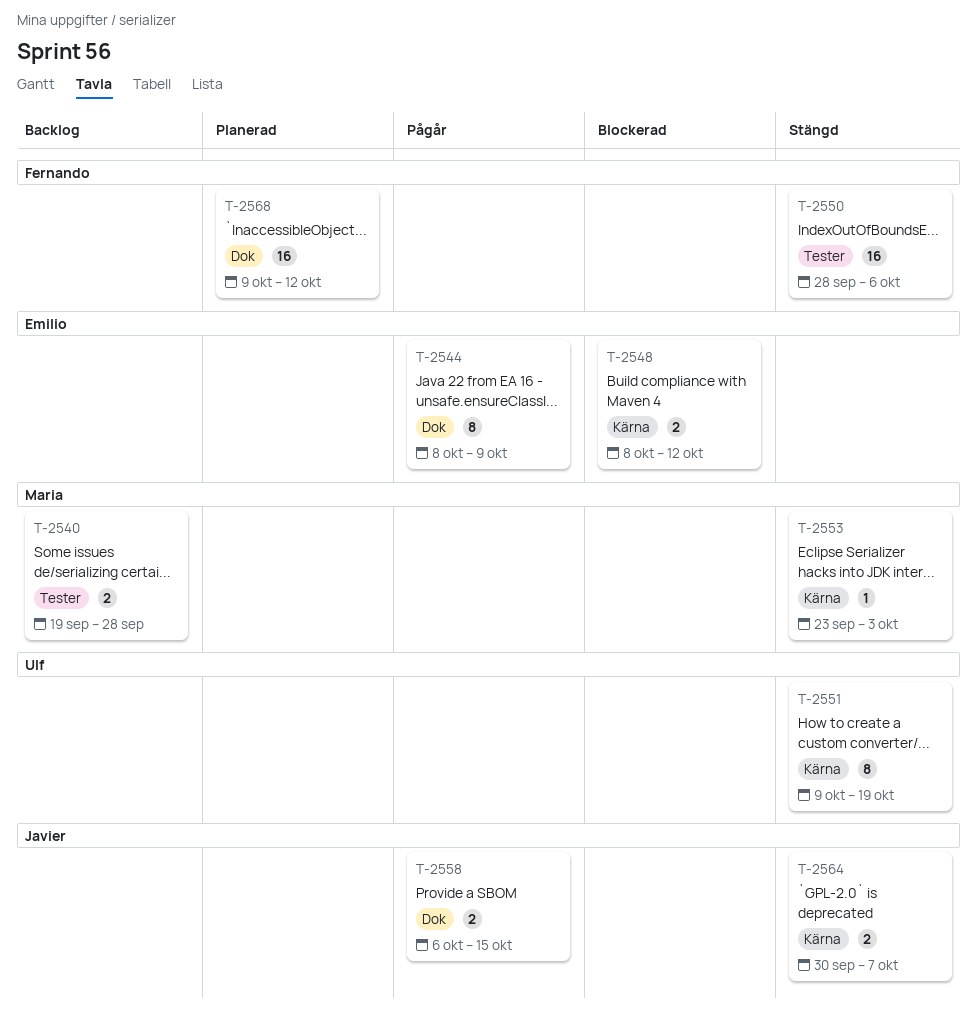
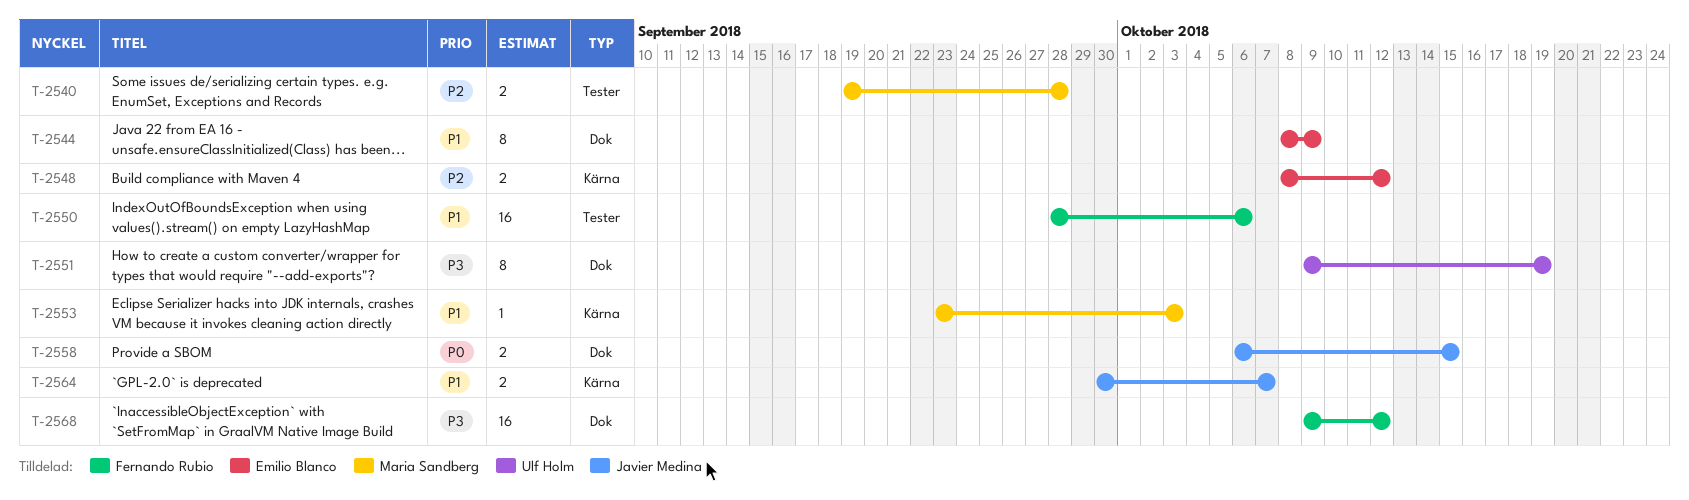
T-2551, label: Kärna -> Dok

